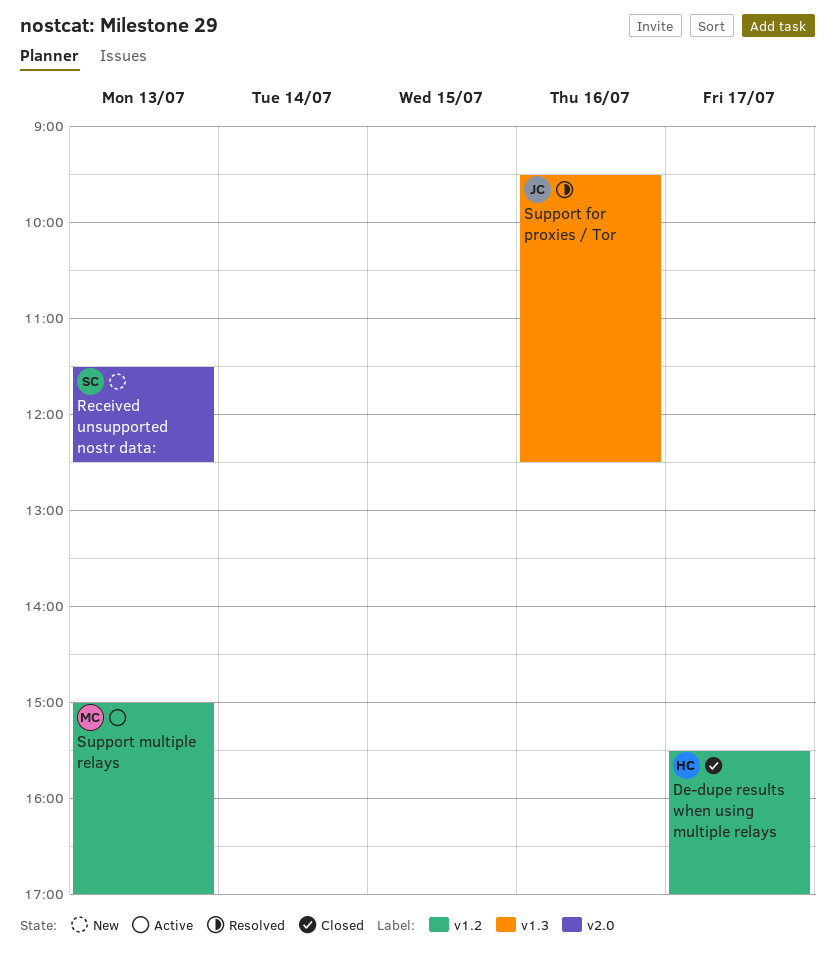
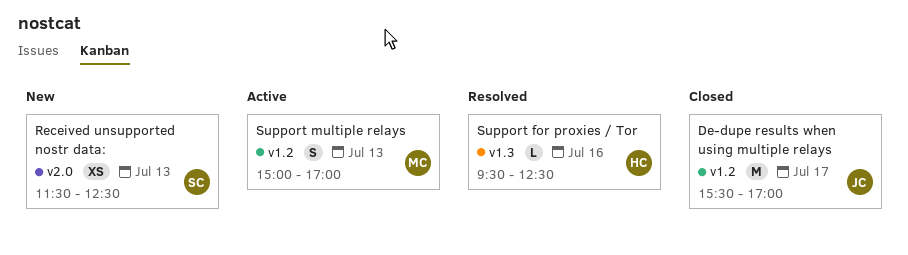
De-dupe results when using multiple relays, owner: HC -> JC
Support for proxies / Tor, owner: JC -> HC

